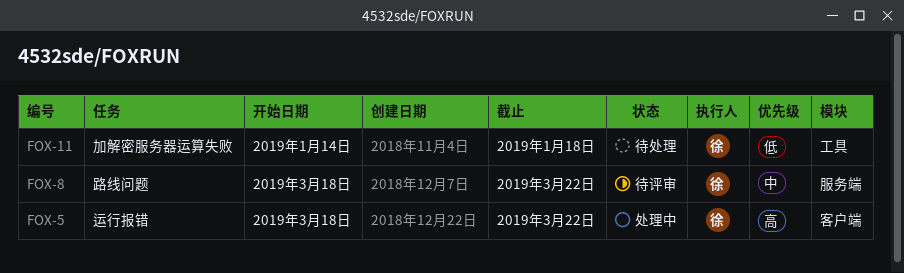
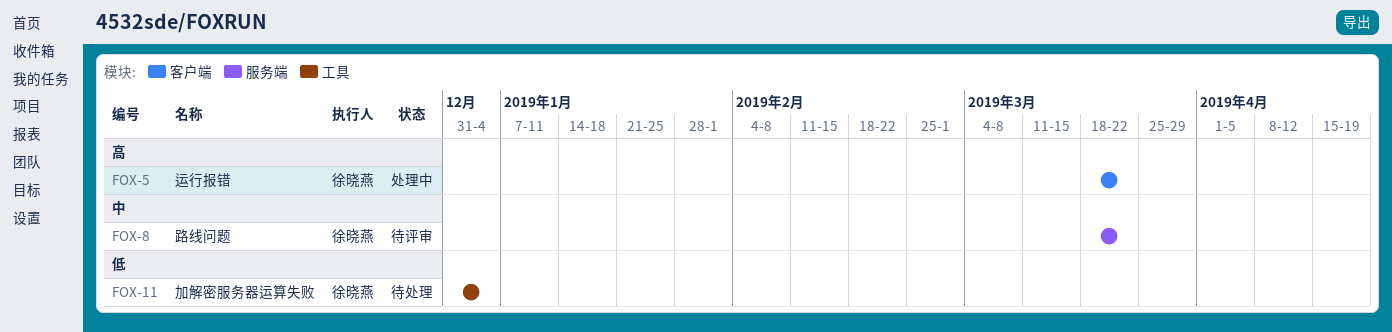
FOX-11, start: Jan 14 -> Dec 31
FOX-11, due: Jan 18 -> Jan 4

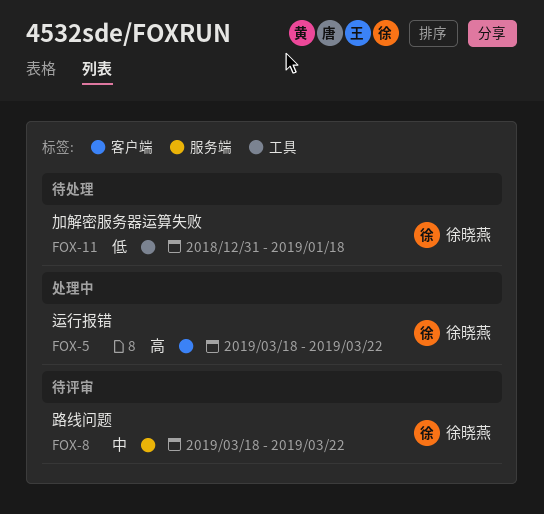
FOX-11, due: Jan 4 -> Jan 18

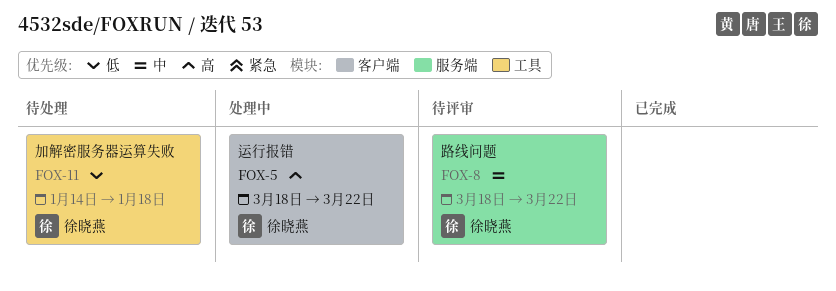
FOX-11, start: Dec 31 -> Jan 14

